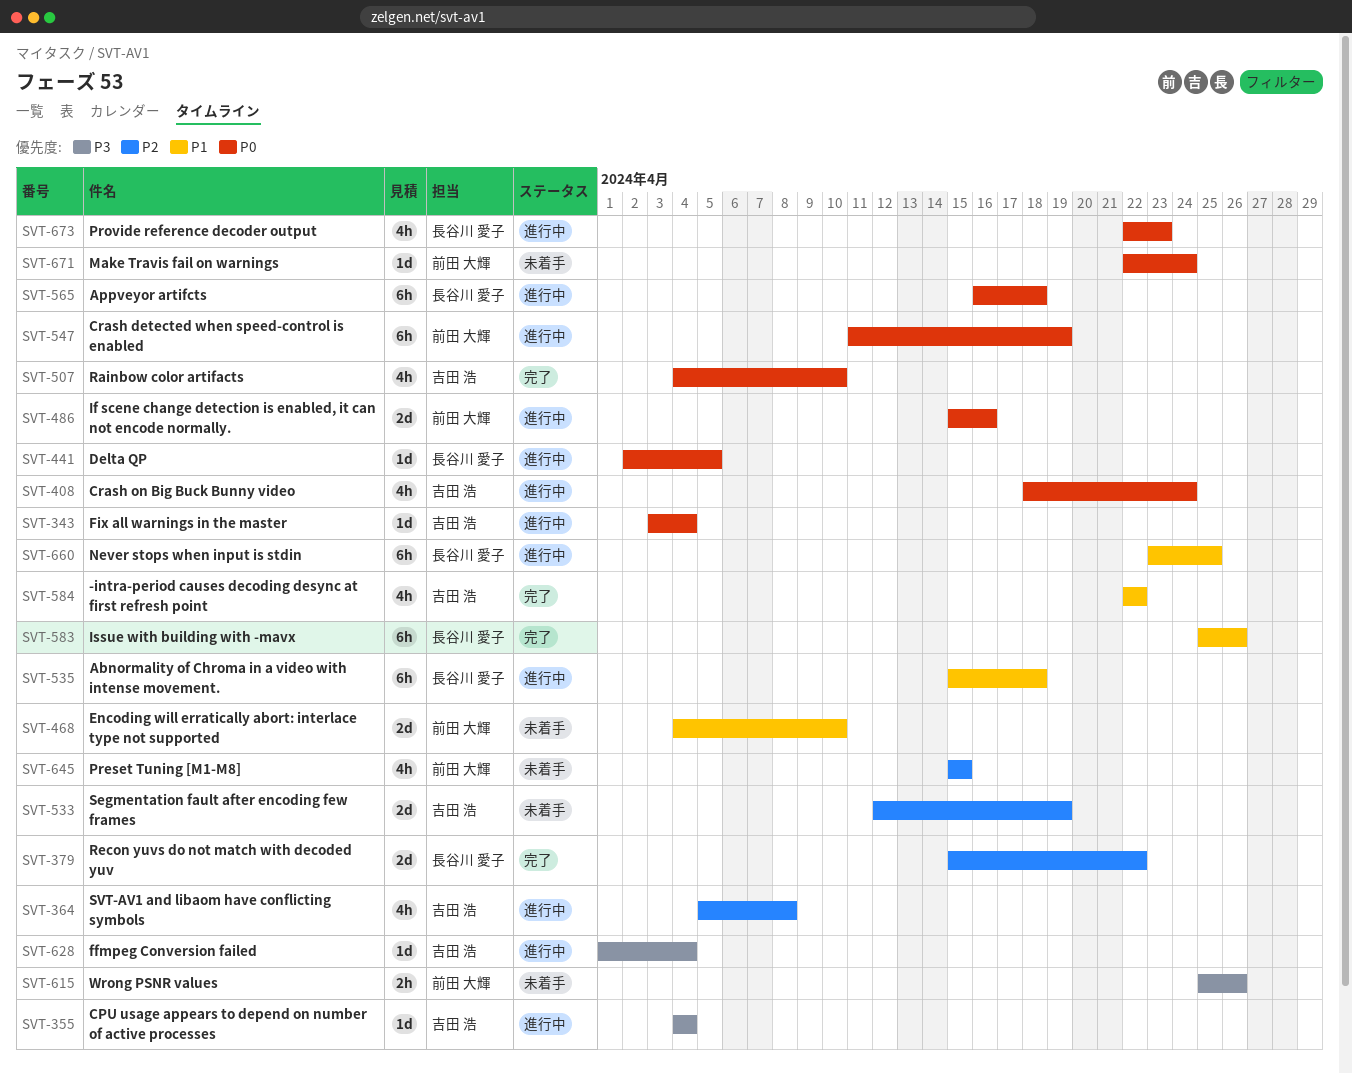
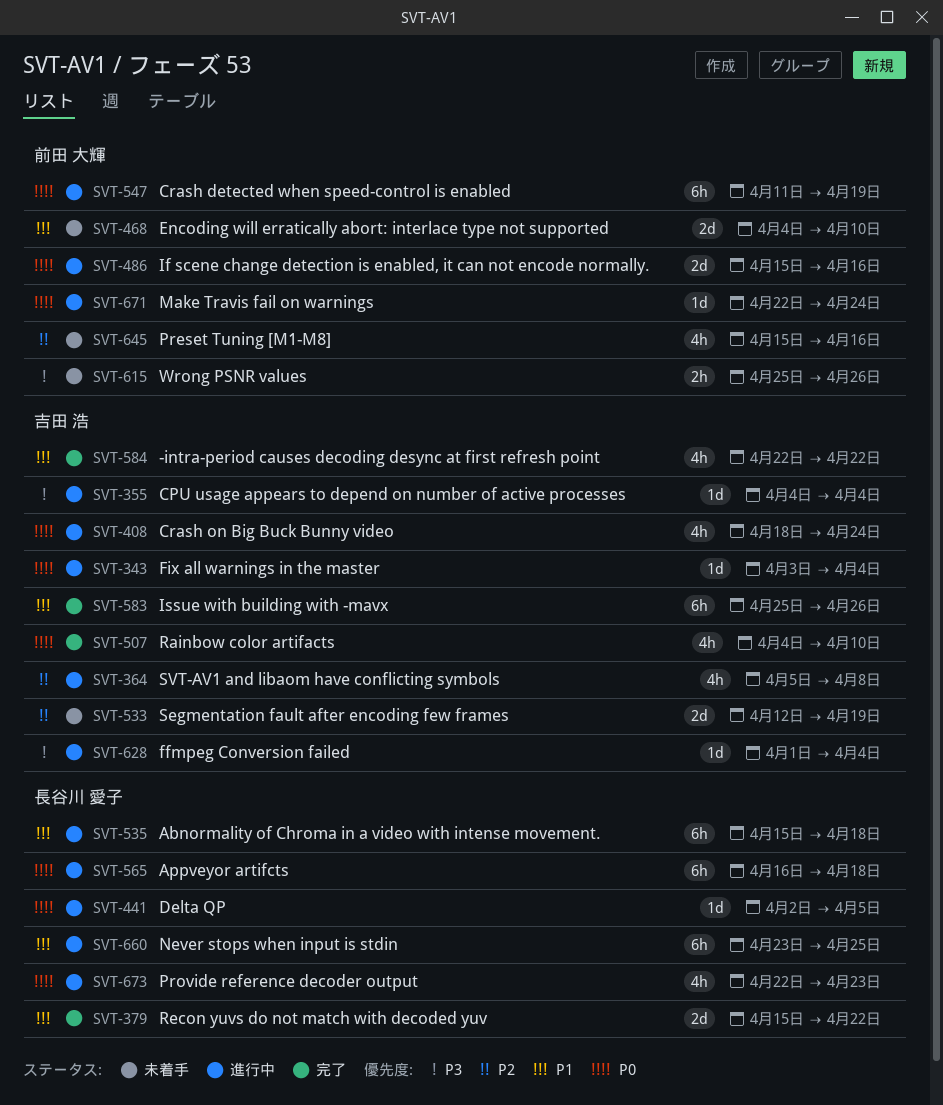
SVT-379, priority: P2 -> P1
SVT-583, owner: 長谷川 愛子 -> 吉田 浩
SVT-645, due: Apr 15 -> Apr 16
SVT-671, status: 未着手 -> 進行中

